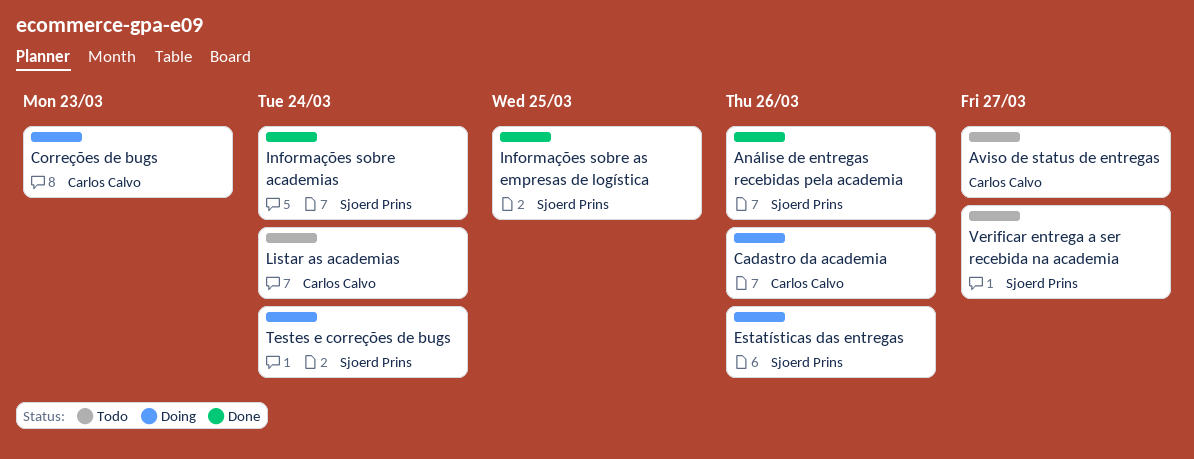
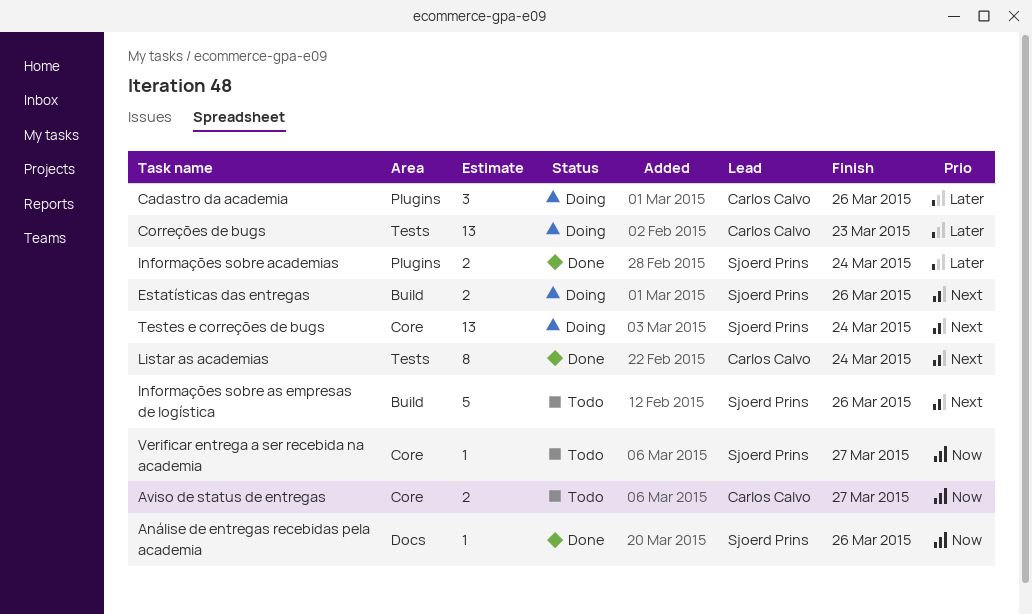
Informações sobre as empresas de logística, status: Done -> Todo
Informações sobre as empresas de logística, due: Mar 25 -> Mar 26
Listar as academias, status: Todo -> Done

